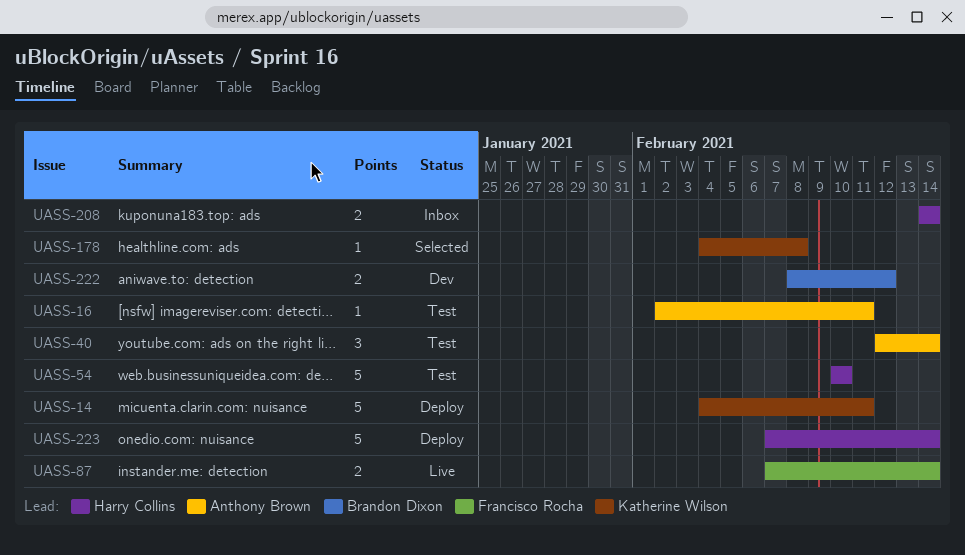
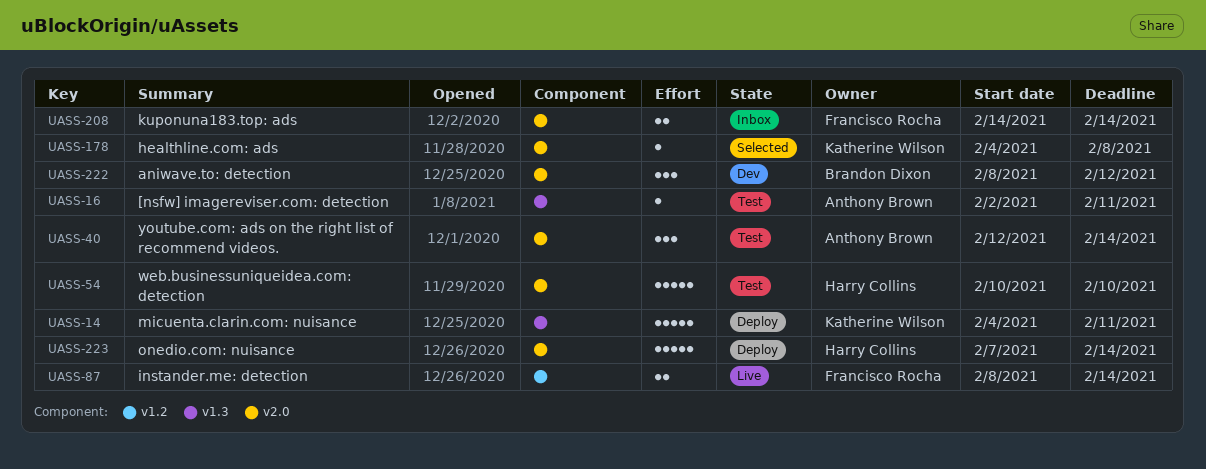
UASS-87, start: Feb 7 -> Feb 8
UASS-208, owner: Harry Collins -> Francisco Rocha
UASS-222, estimate: 2 -> 3

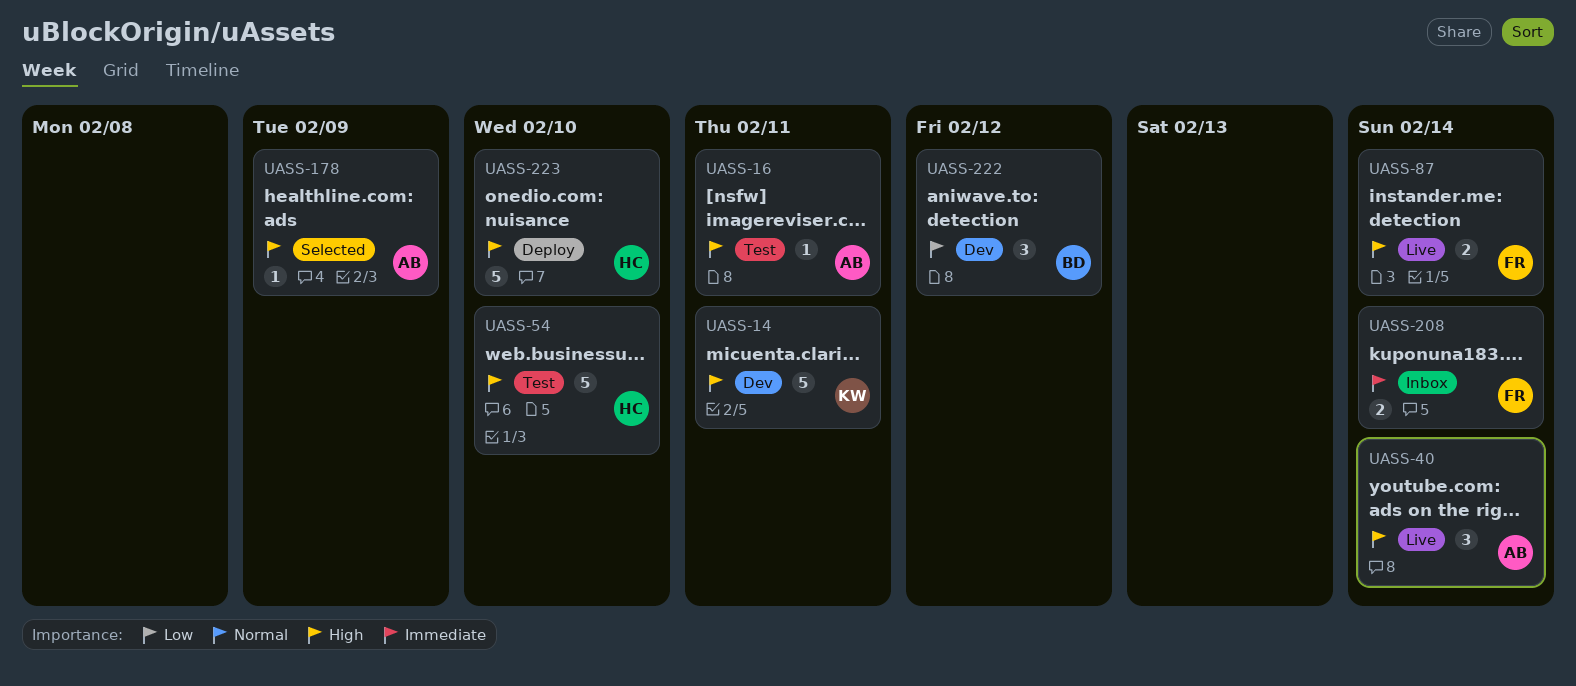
UASS-14, status: Deploy -> Dev
UASS-40, status: Test -> Live
UASS-178, owner: Katherine Wilson -> Anthony Brown
UASS-178, due: Feb 8 -> Feb 9
UASS-223, due: Feb 14 -> Feb 10

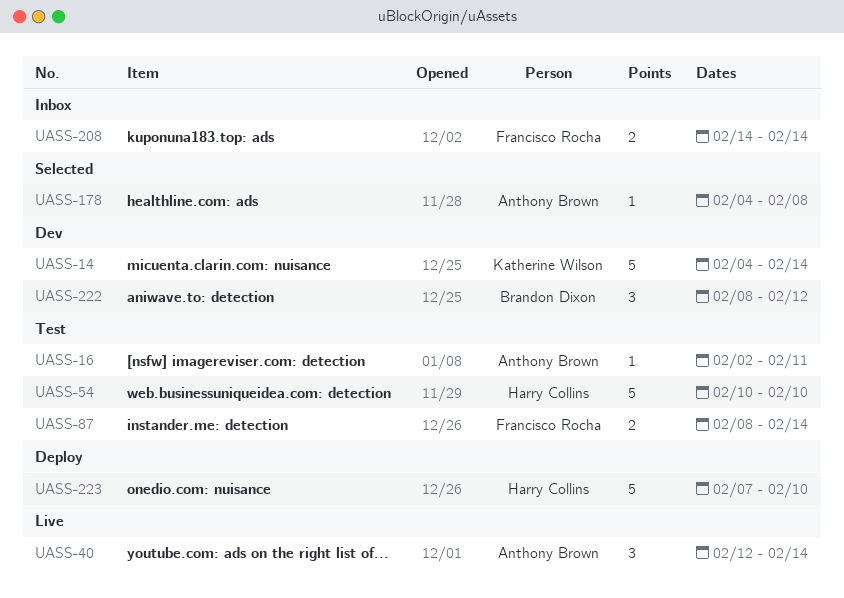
UASS-14, due: Feb 11 -> Feb 14
UASS-87, status: Live -> Test
UASS-178, due: Feb 9 -> Feb 8

